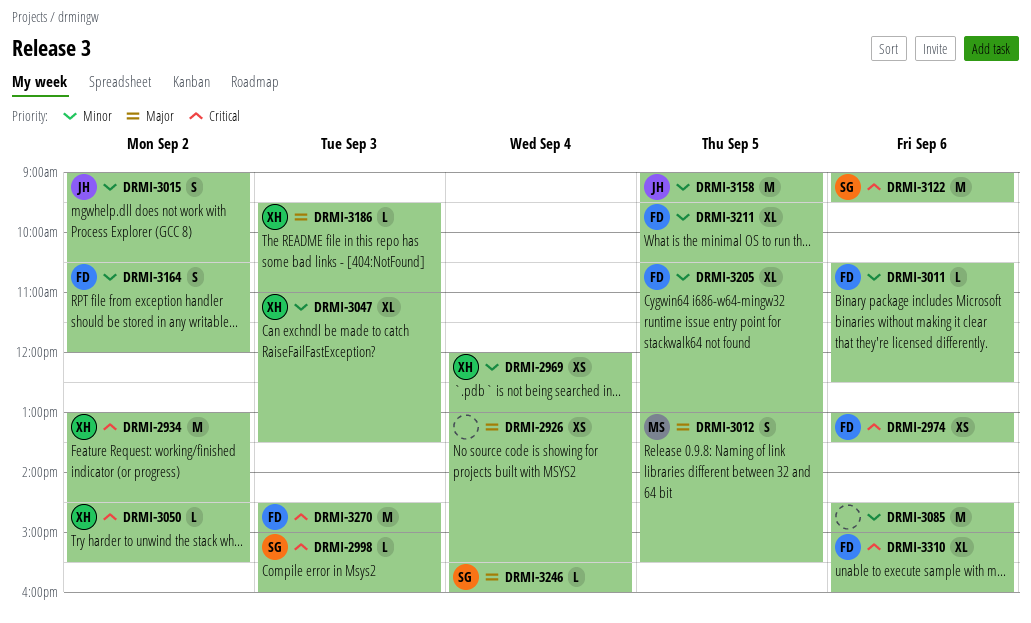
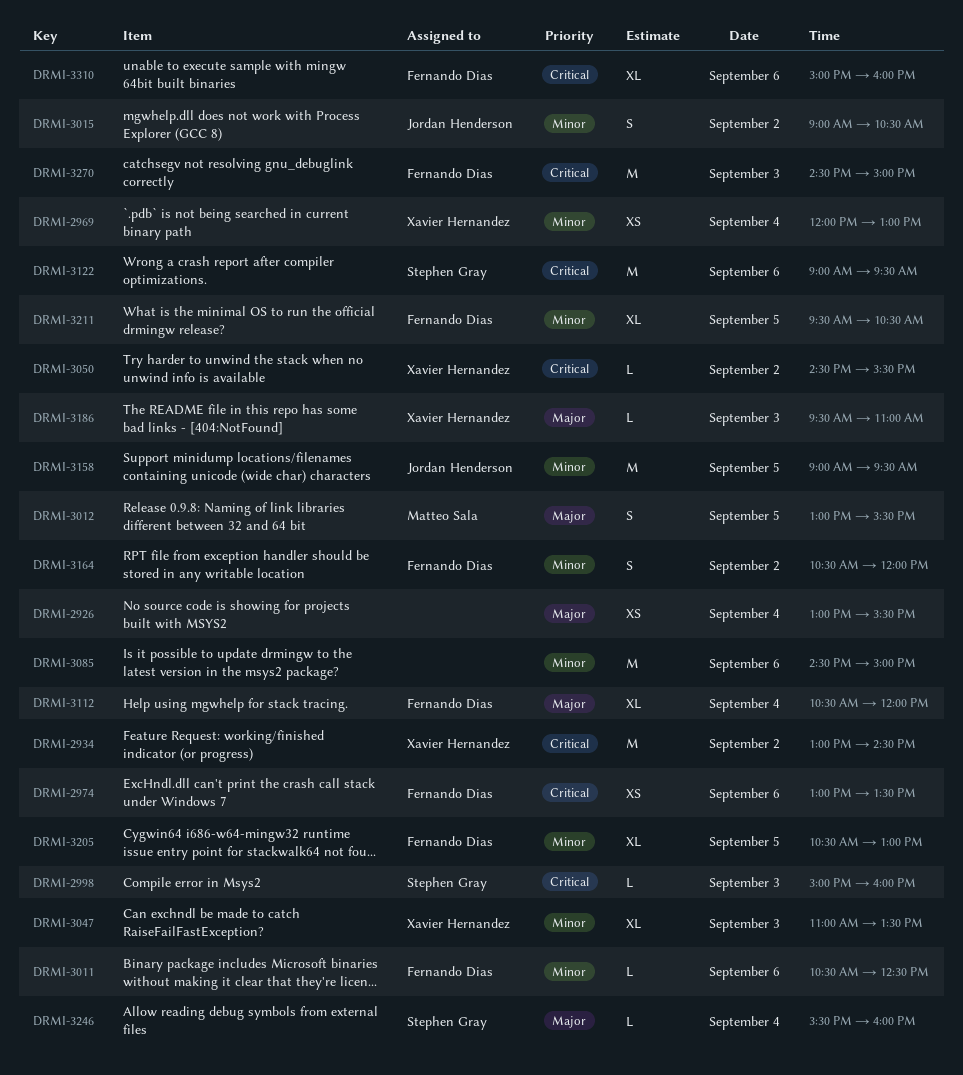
DRMI-3112: none -> present

